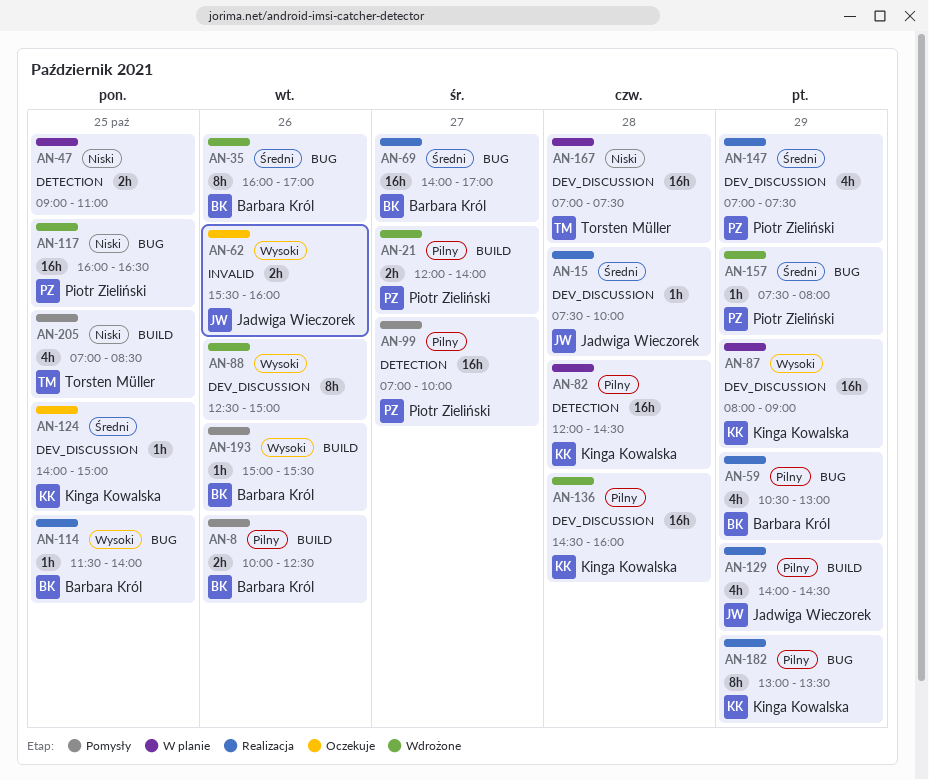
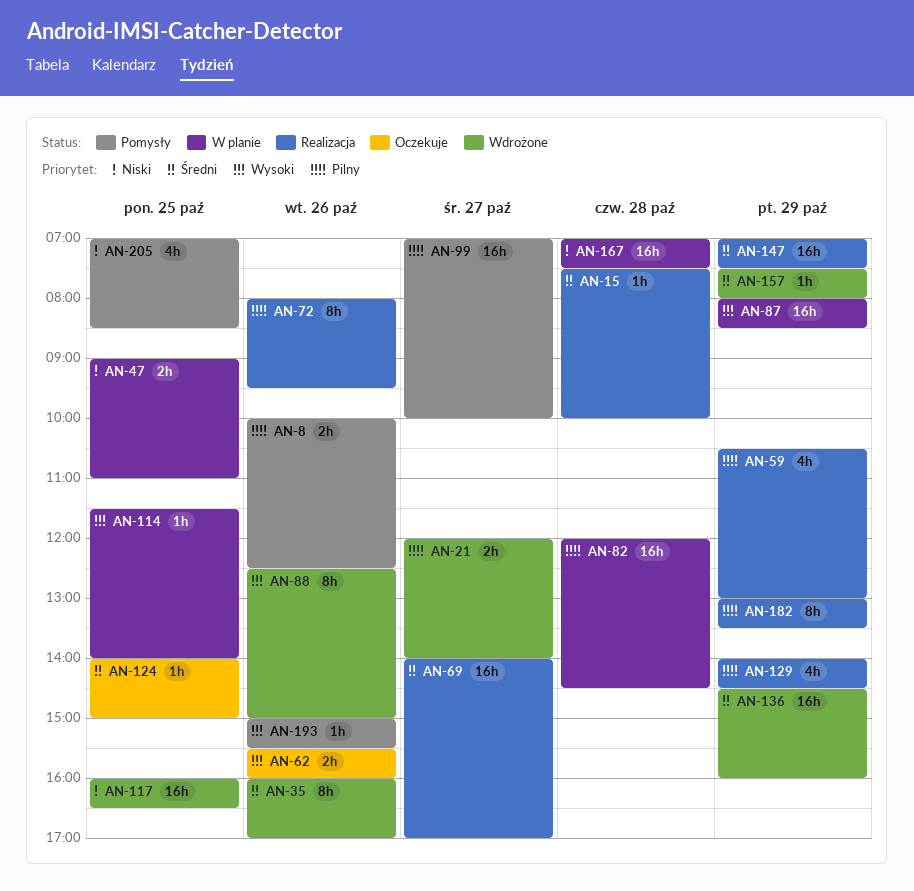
AN-72: none -> present
AN-87, ends: 09:00 -> 08:30
AN-114, status: Realizacja -> W planie
AN-136, priority: Pilny -> Średni
AN-136, day: Oct 28 -> Oct 29
AN-147, estimate: 4h -> 16h

